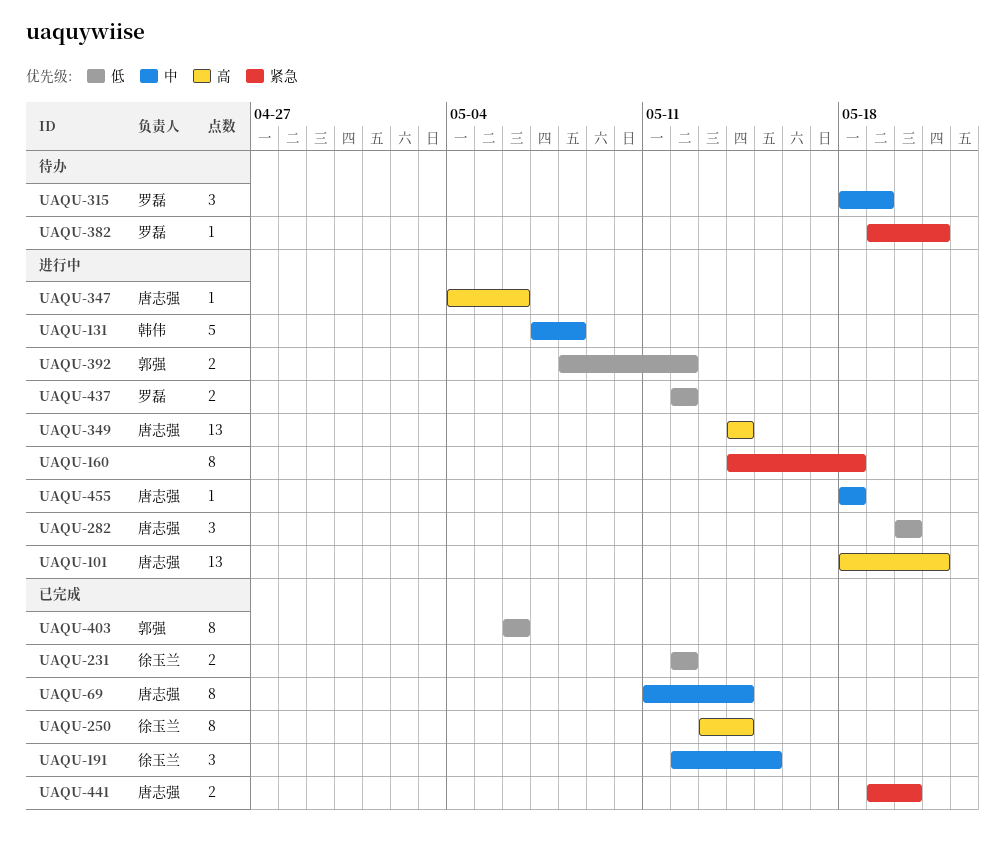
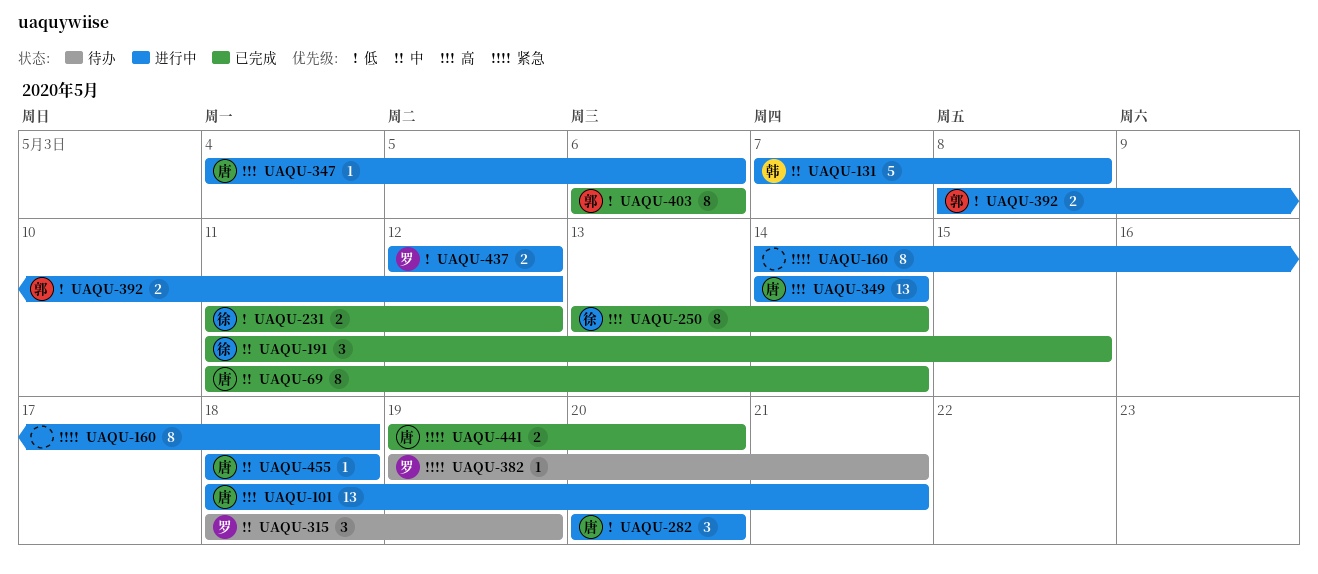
UAQU-191, start: May 12 -> May 11
UAQU-231, start: May 12 -> May 11

